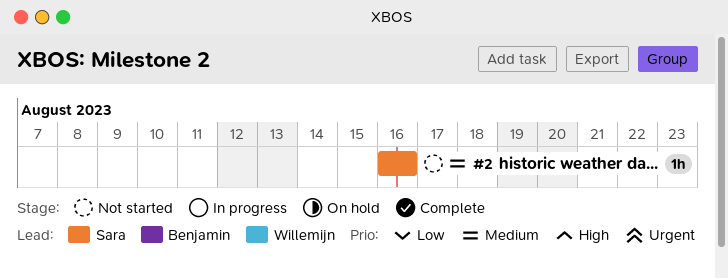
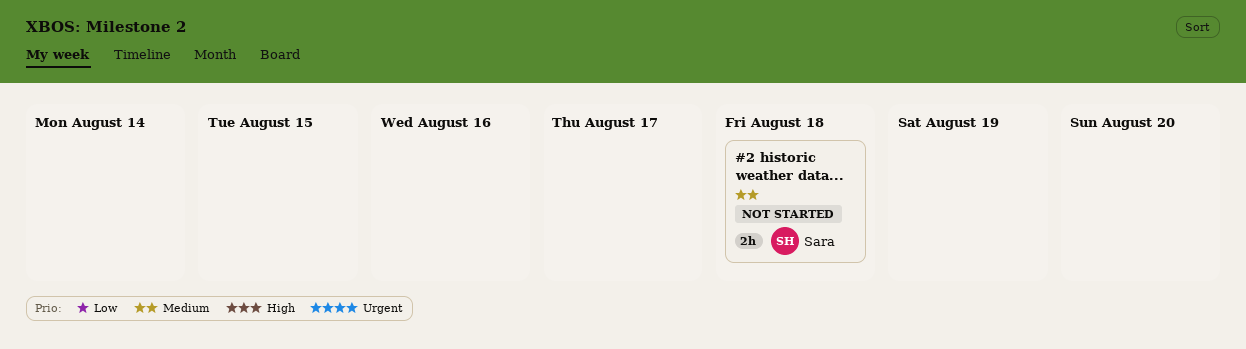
#2, estimate: 1h -> 2h
#2, due: Aug 16 -> Aug 18

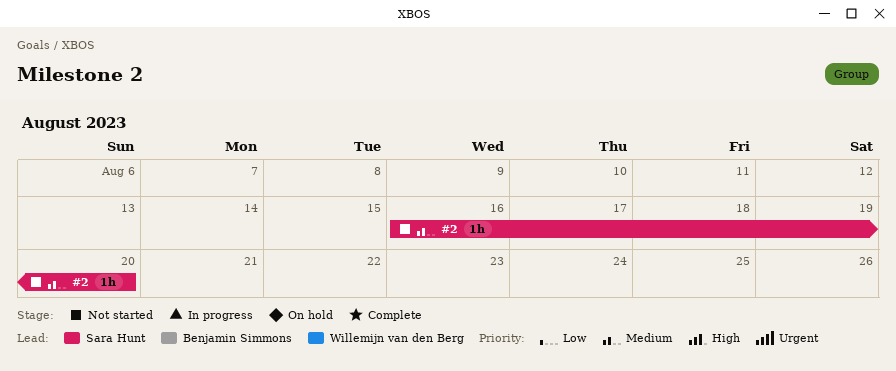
#2, estimate: 2h -> 1h
#2, due: Aug 18 -> Aug 20

